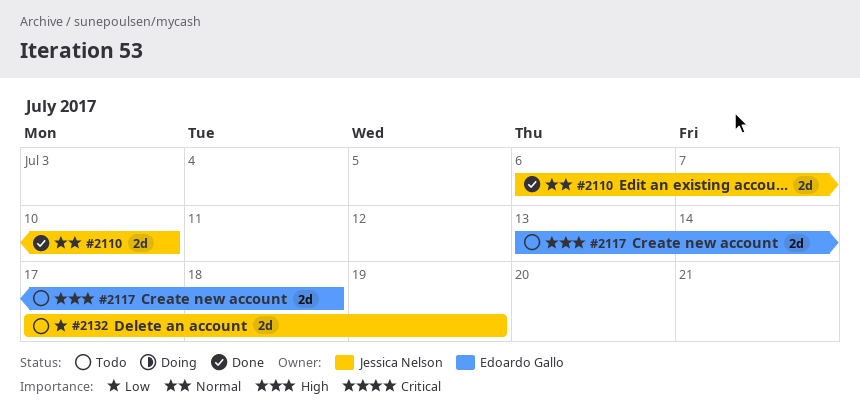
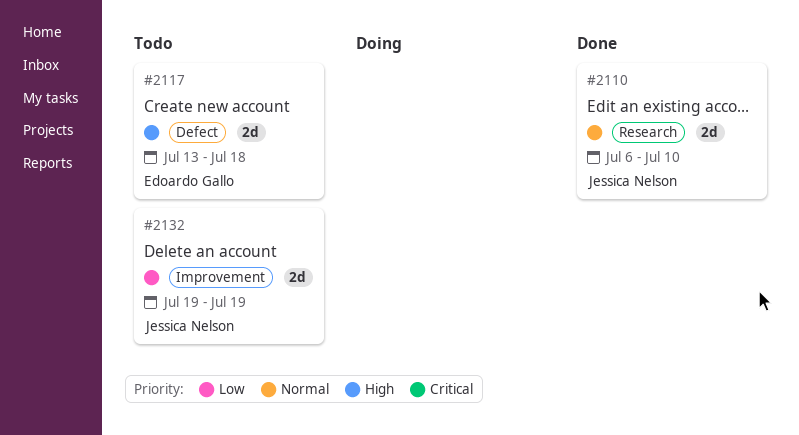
#2132, start: Jul 17 -> Jul 19

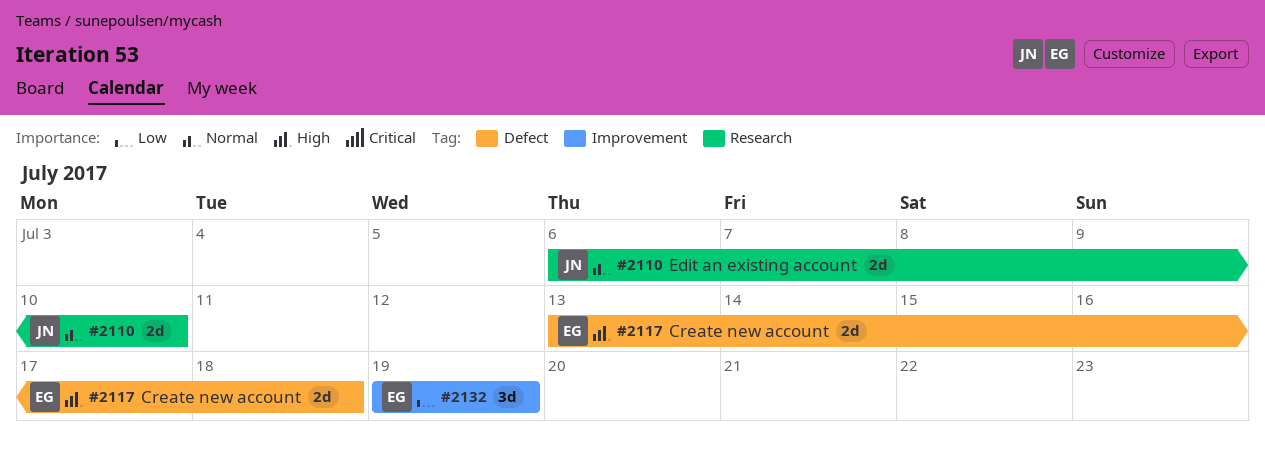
#2132, owner: Jessica Nelson -> Edoardo Gallo
#2132, estimate: 2d -> 3d

